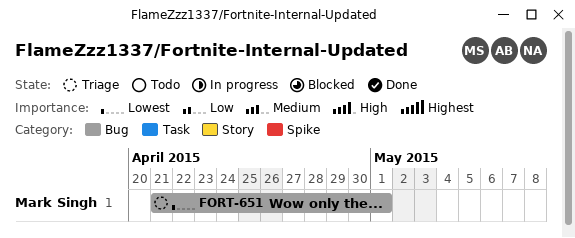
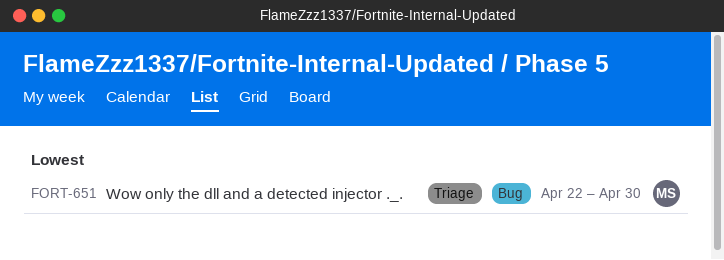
FORT-651, start: Apr 21 -> Apr 22
FORT-651, due: May 1 -> Apr 30

